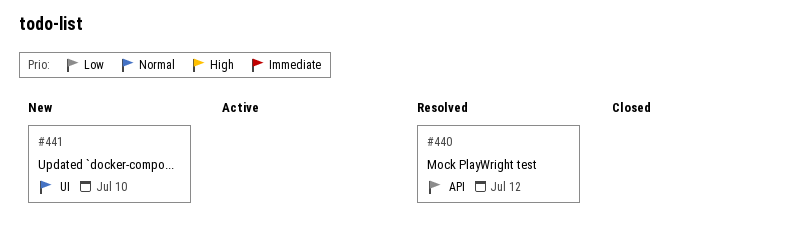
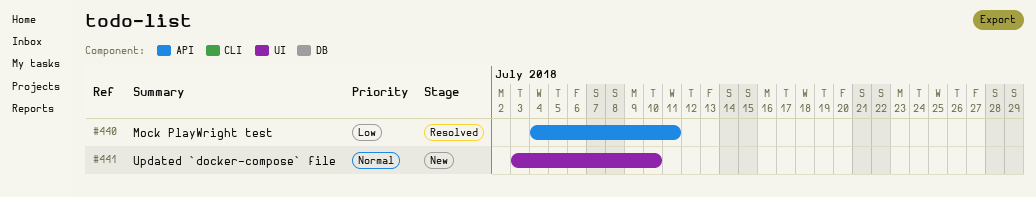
#440, due: Jul 12 -> Jul 11

